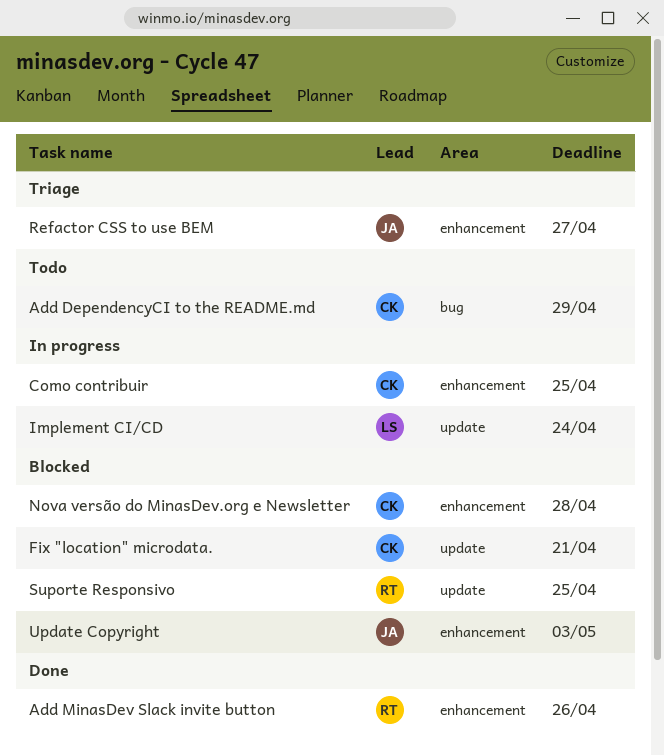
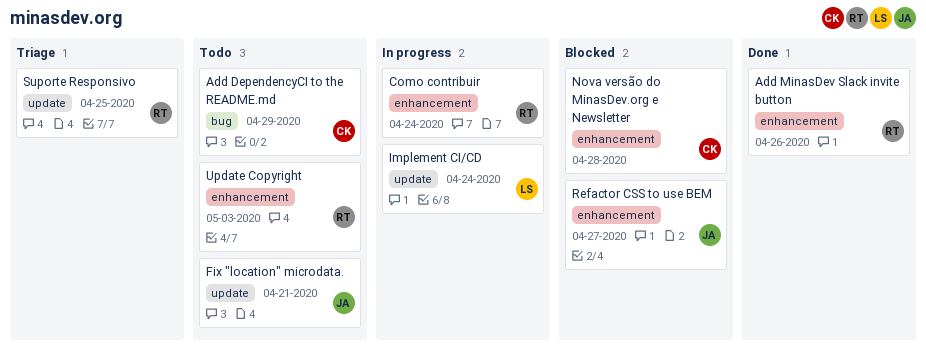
Como contribuir, owner: CK -> RT
Como contribuir, due: Apr 25 -> Apr 24
Fix "location" microdata., status: Blocked -> Todo
Fix "location" microdata., owner: CK -> JA
Refactor CSS to use BEM, status: Triage -> Blocked
Suporte Responsivo, status: Blocked -> Triage
Update Copyright, status: Blocked -> Todo
Update Copyright, owner: JA -> RT

